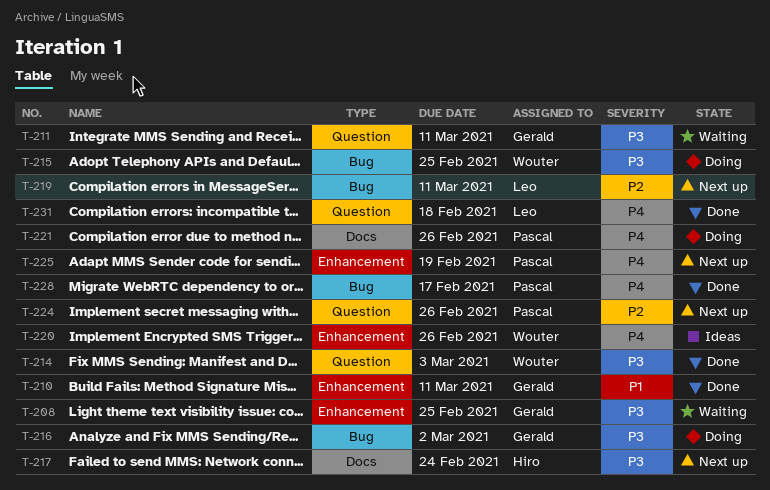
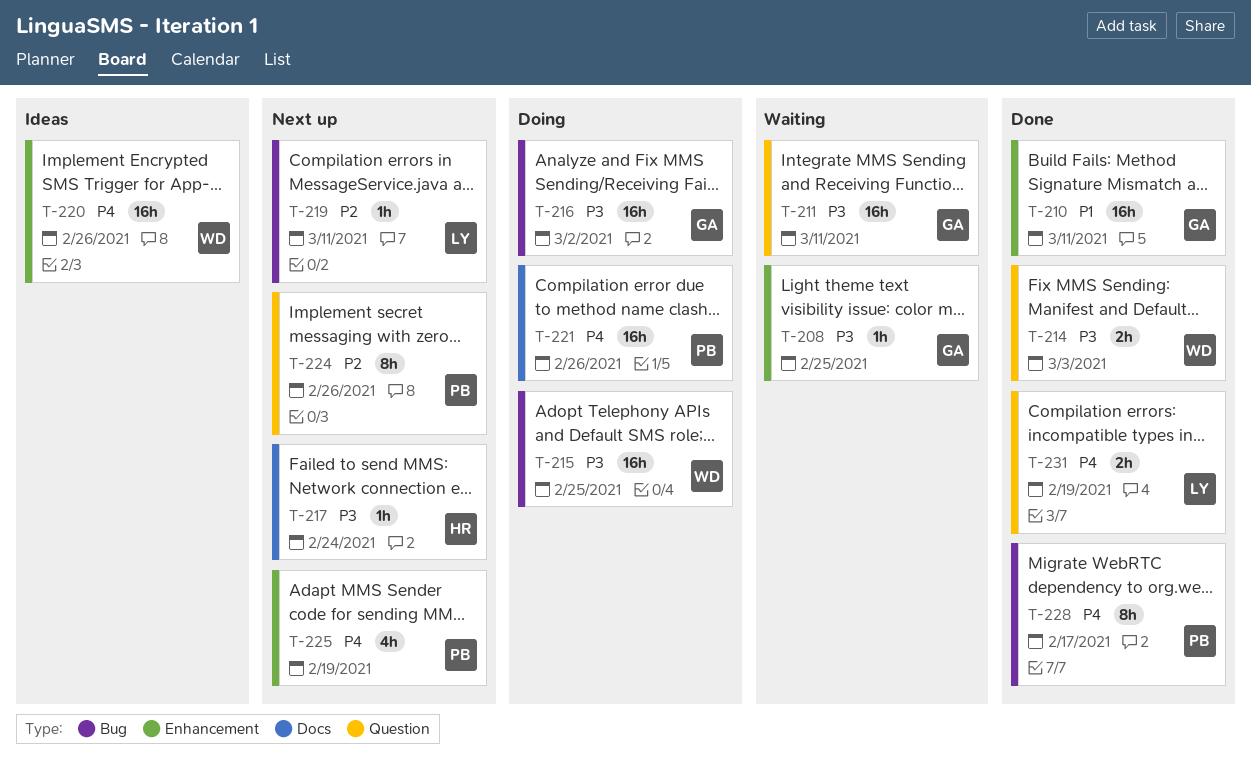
T-231, due: Feb 18 -> Feb 19

